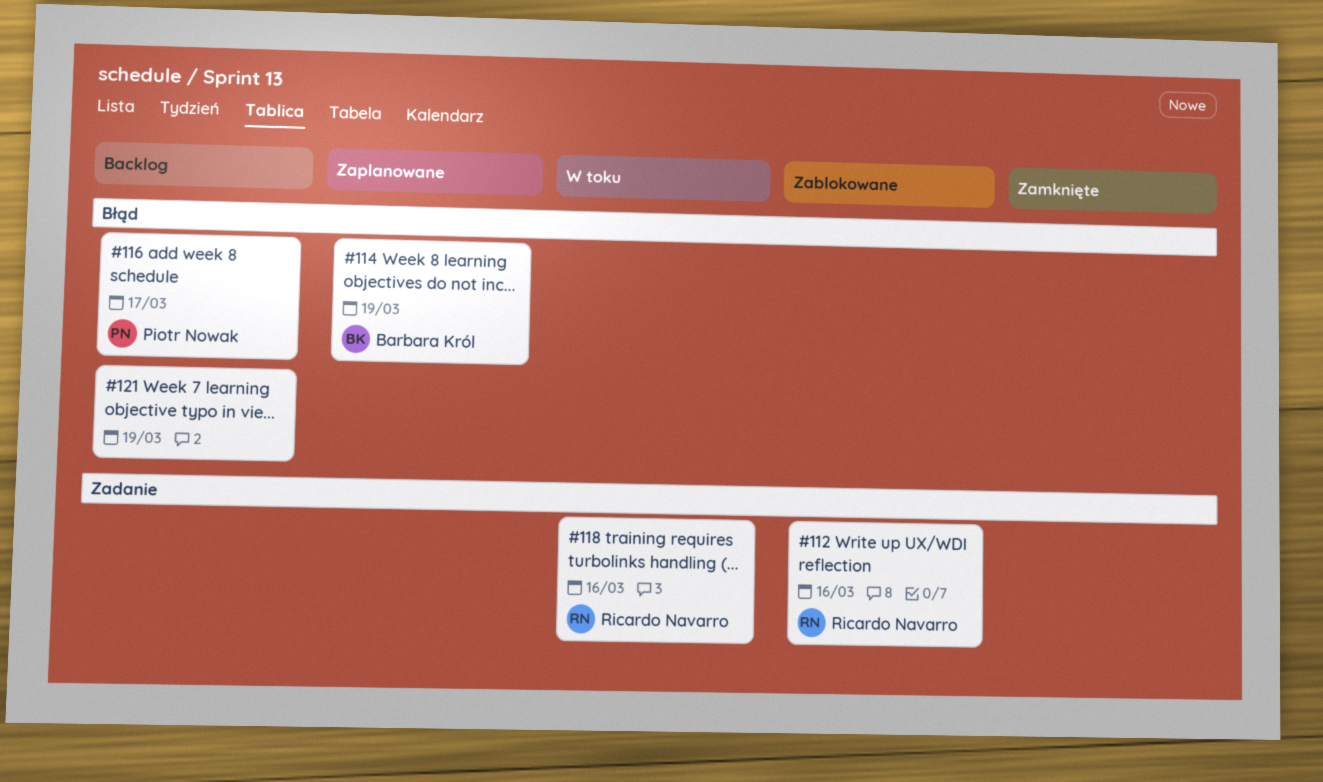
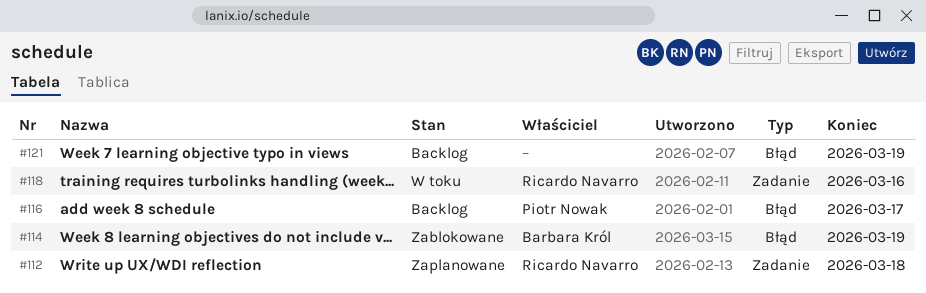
#112, status: Zablokowane -> Zaplanowane
#112, due: Mar 16 -> Mar 18
#114, status: Zaplanowane -> Zablokowane

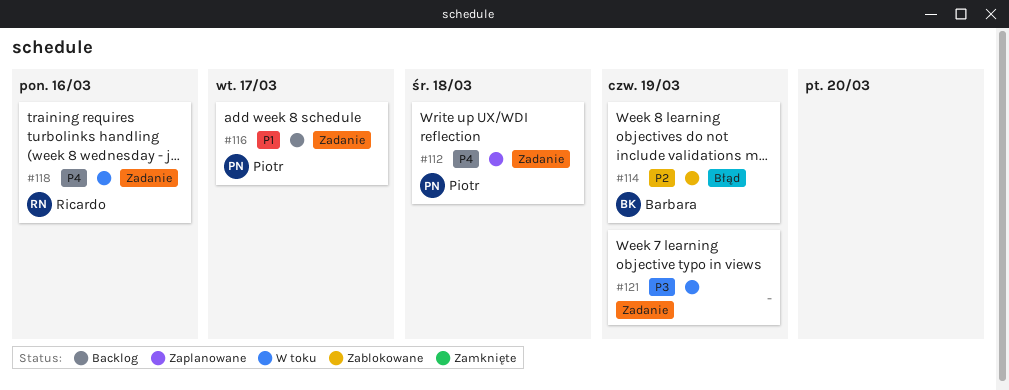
#112, owner: Ricardo Navarro -> Piotr Nowak
#116, label: Błąd -> Zadanie
#121, status: Backlog -> W toku
#121, label: Błąd -> Zadanie

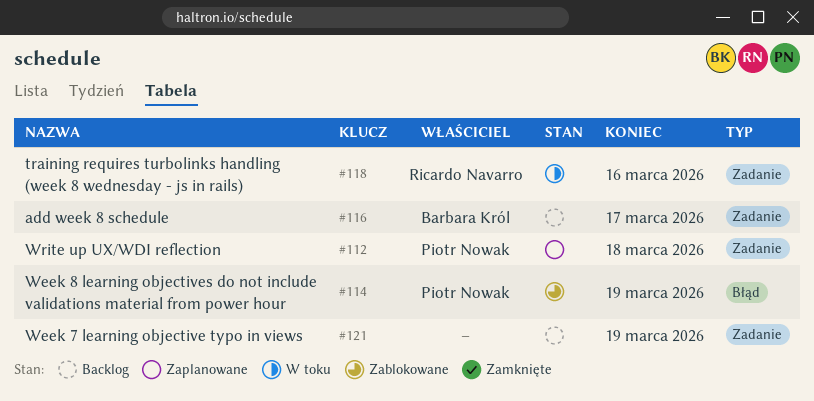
#114, owner: Barbara Król -> Piotr Nowak
#116, owner: Piotr Nowak -> Barbara Król
#121, status: W toku -> Backlog

